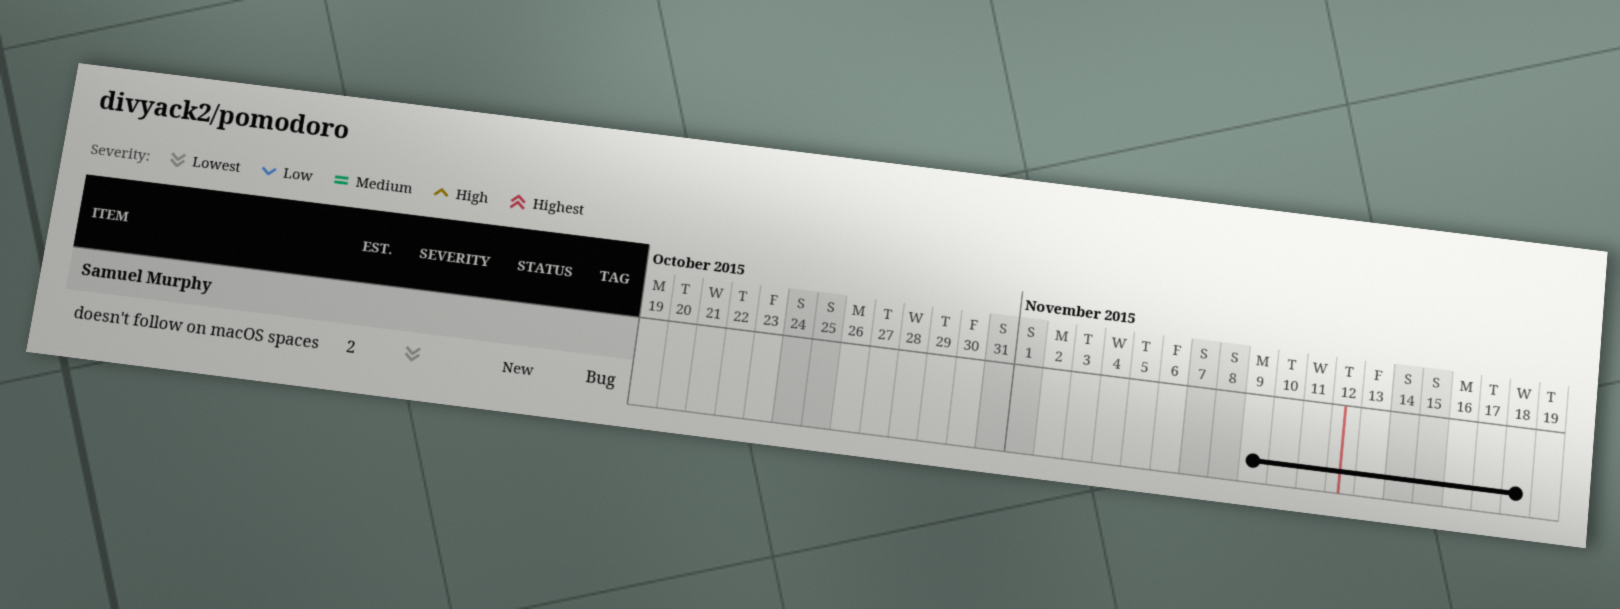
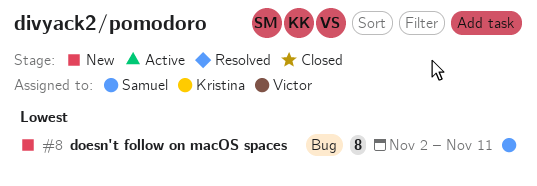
doesn't follow on macOS spaces, estimate: 2 -> 8
doesn't follow on macOS spaces, start: Nov 9 -> Nov 2
doesn't follow on macOS spaces, due: Nov 18 -> Nov 11

